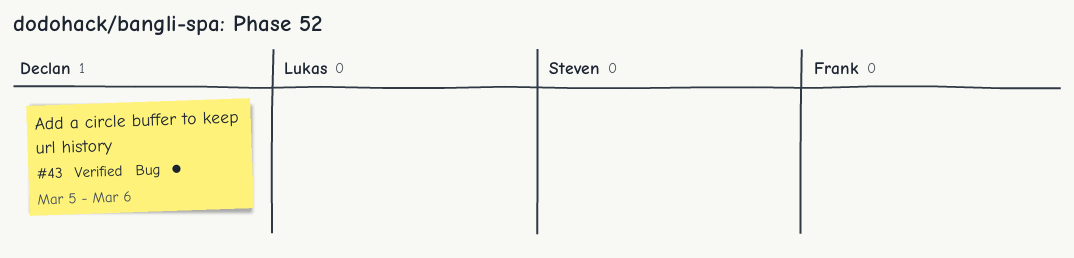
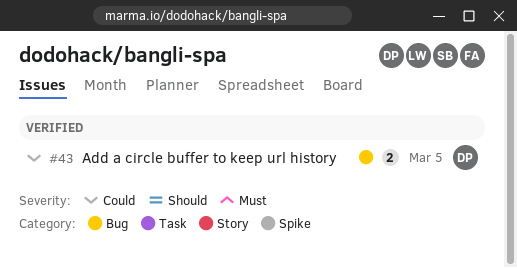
#43, estimate: 1 -> 2
#43, due: Mar 6 -> Mar 5

